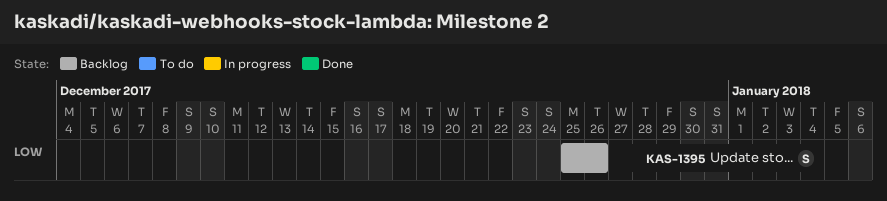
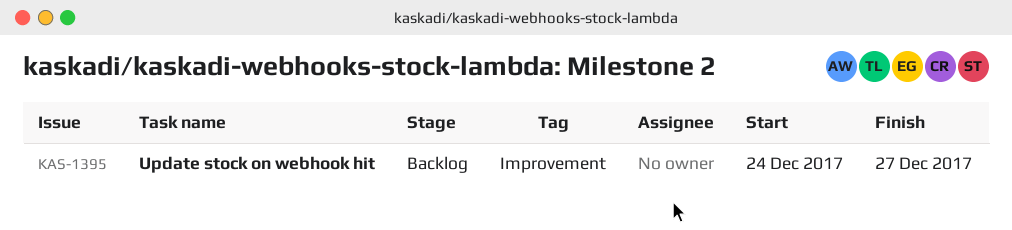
KAS-1395, start: Dec 25 -> Dec 24
KAS-1395, due: Dec 26 -> Dec 27

